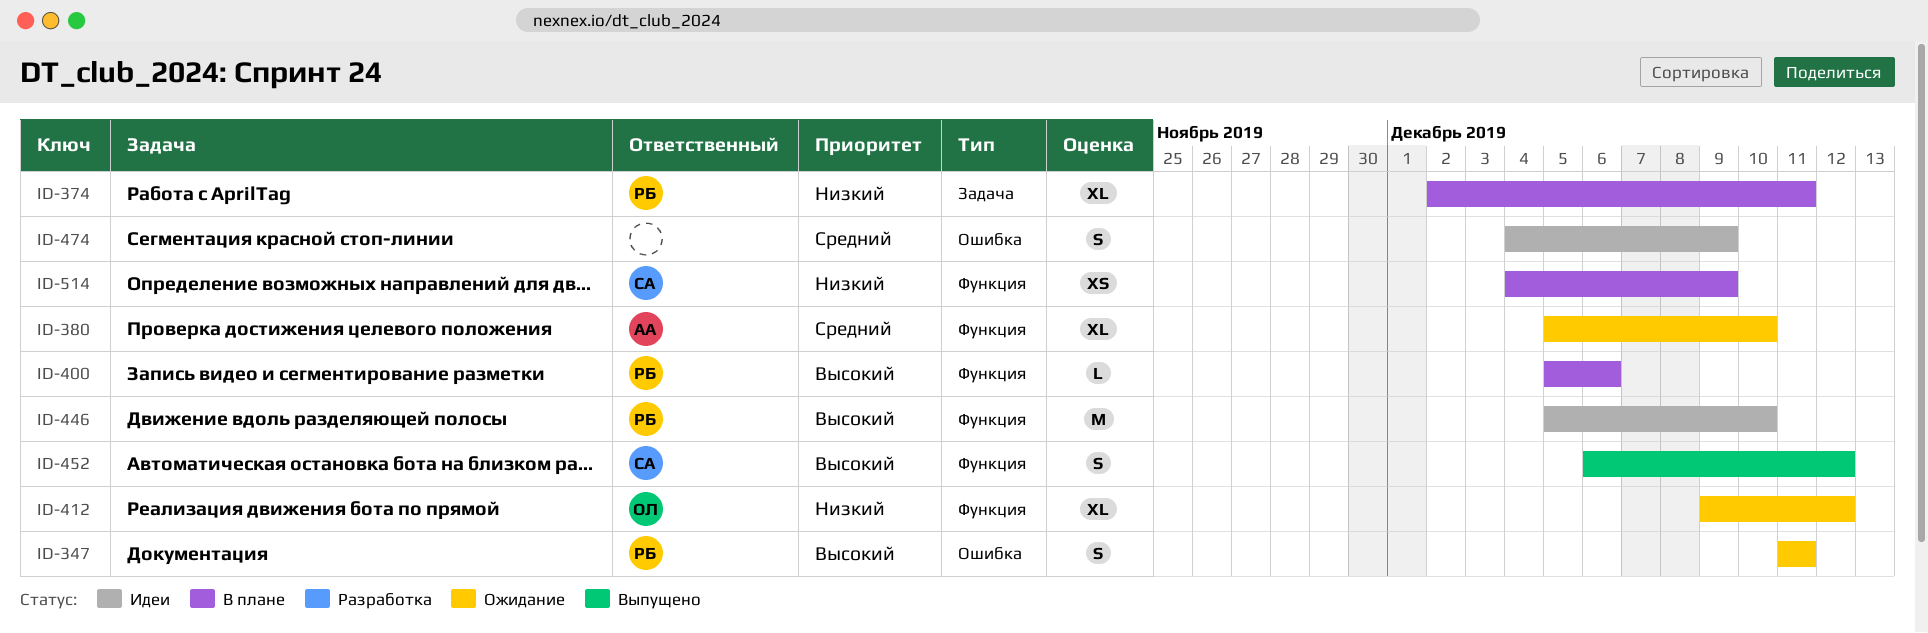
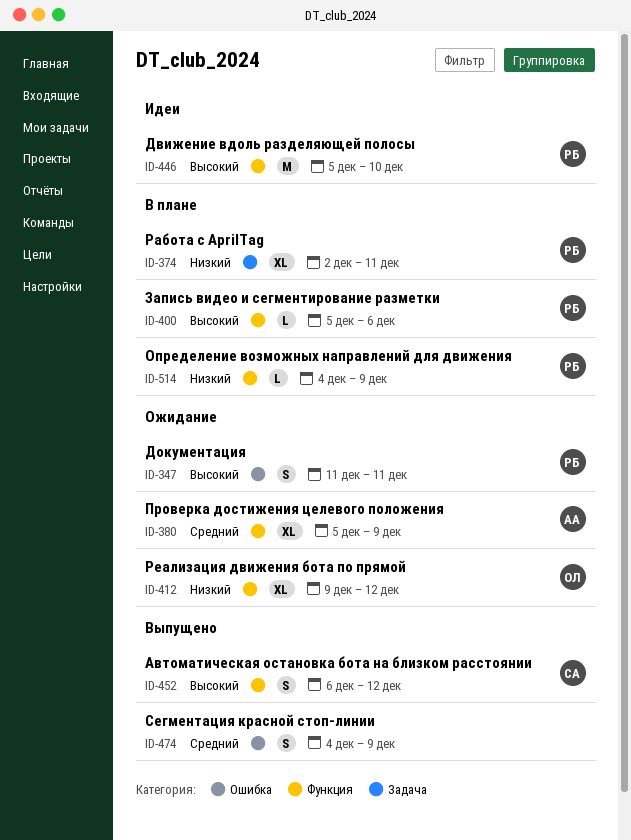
ID-380, due: Dec 10 -> Dec 9
ID-474, status: Идеи -> Выпущено
ID-514, owner: СА -> РБ
ID-514, estimate: XS -> L

